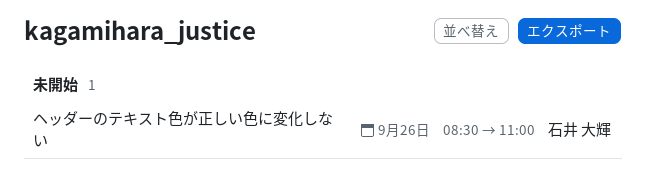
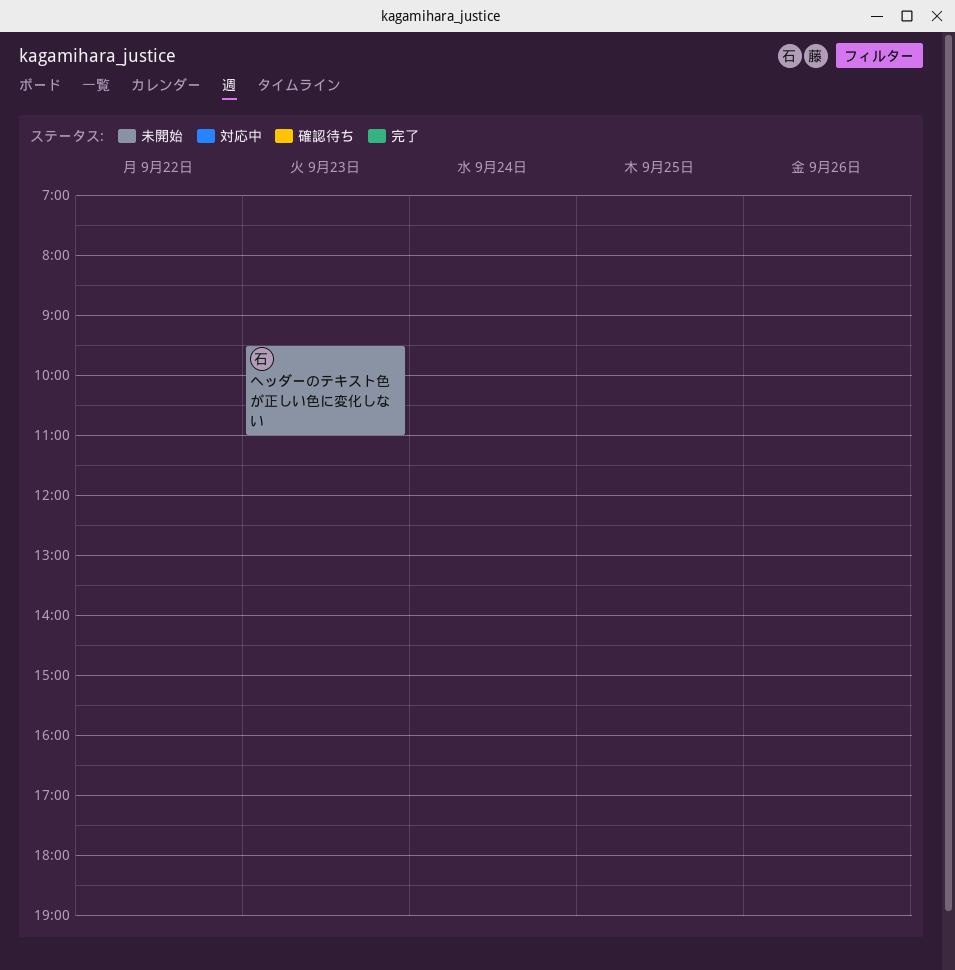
ヘッダーのテキスト色が正しい色に変化しない, day: Sep 26 -> Sep 23
ヘッダーのテキスト色が正しい色に変化しない, begins: 08:30 -> 09:30

